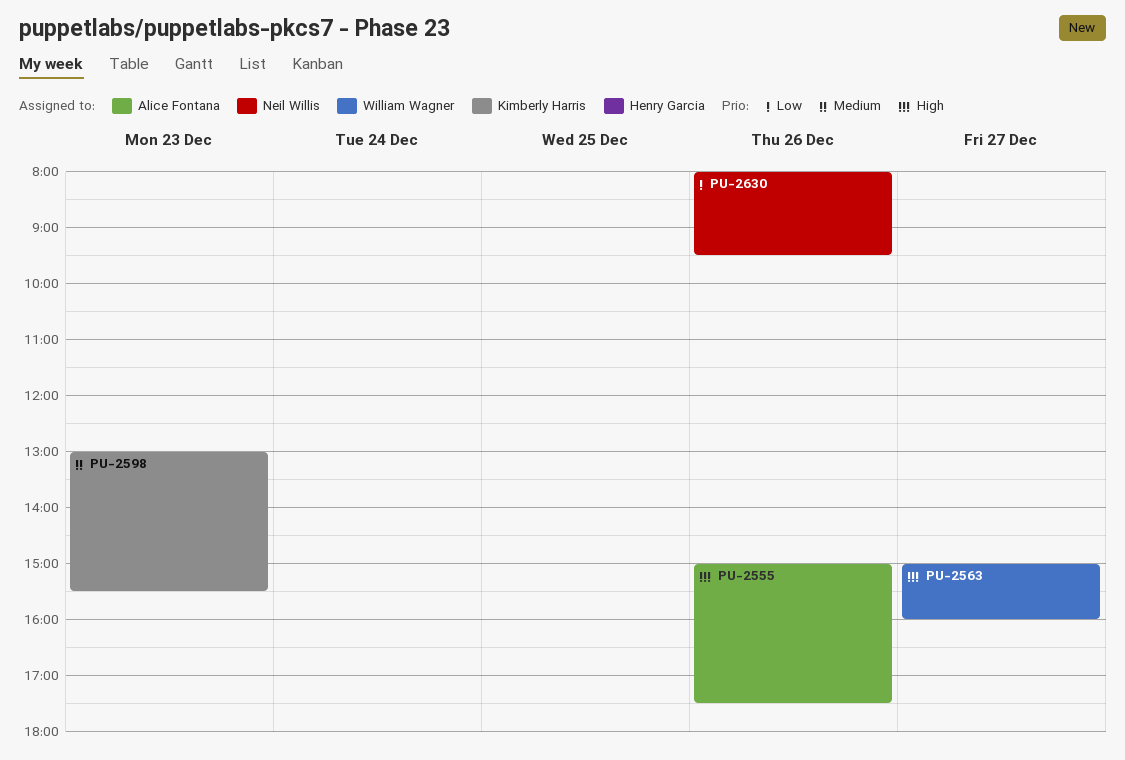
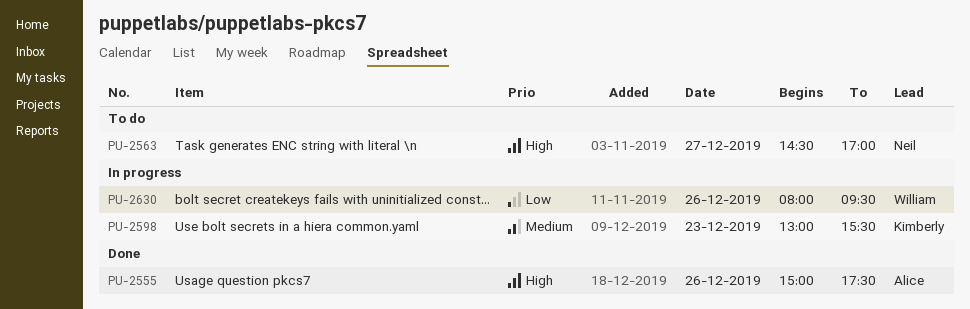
PU-2563, owner: William Wagner -> Neil Willis
PU-2563, begins: 15:00 -> 14:30
PU-2563, ends: 16:00 -> 17:00
PU-2630, owner: Neil Willis -> William Wagner

